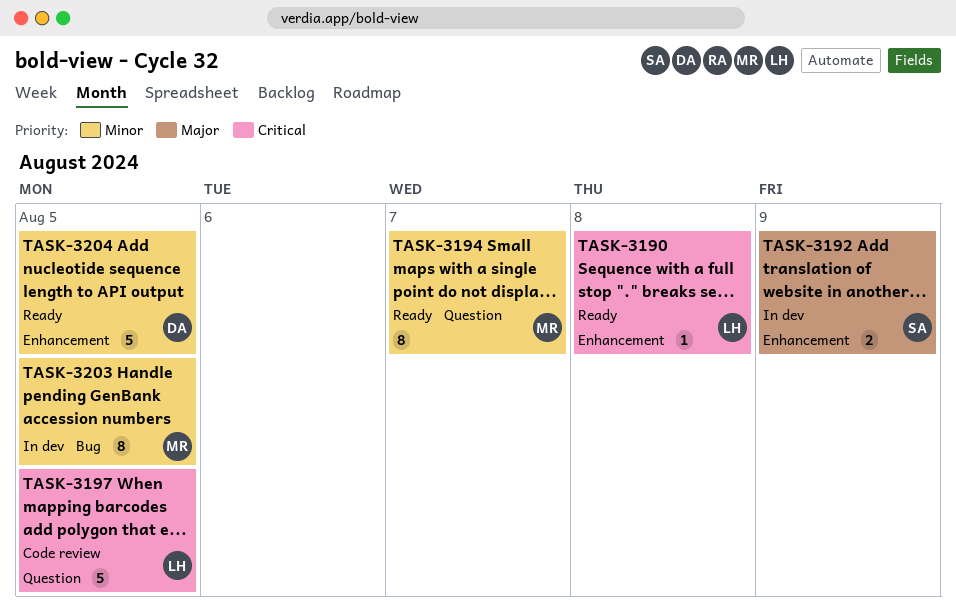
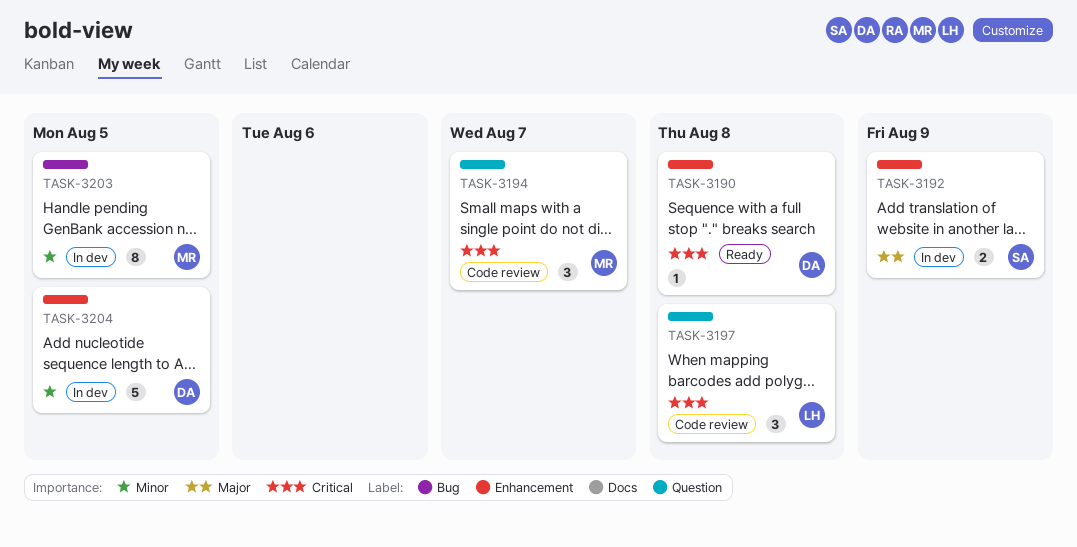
TASK-3190, owner: LH -> DA
TASK-3194, status: Ready -> Code review
TASK-3194, priority: Minor -> Critical
TASK-3194, estimate: 8 -> 3
TASK-3197, estimate: 5 -> 3
TASK-3197, due: Aug 5 -> Aug 8
TASK-3204, status: Ready -> In dev

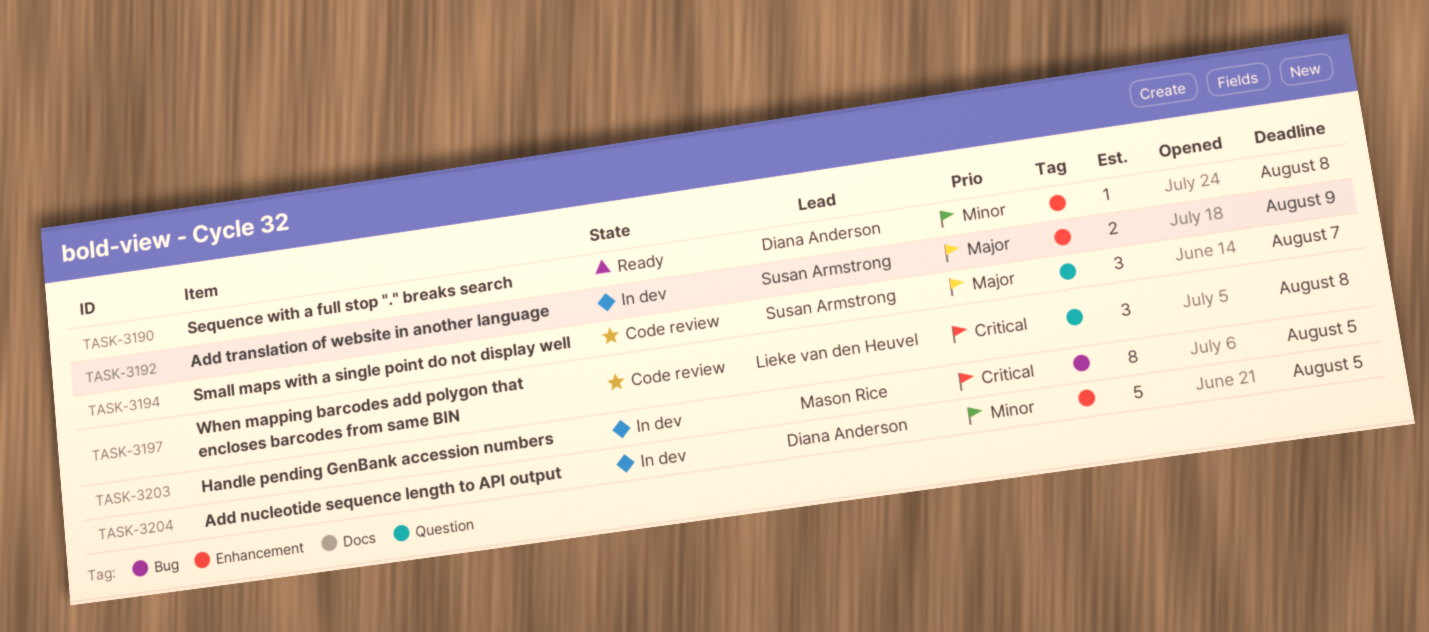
TASK-3190, priority: Critical -> Minor
TASK-3194, owner: Mason Rice -> Susan Armstrong
TASK-3194, priority: Critical -> Major
TASK-3203, priority: Minor -> Critical

